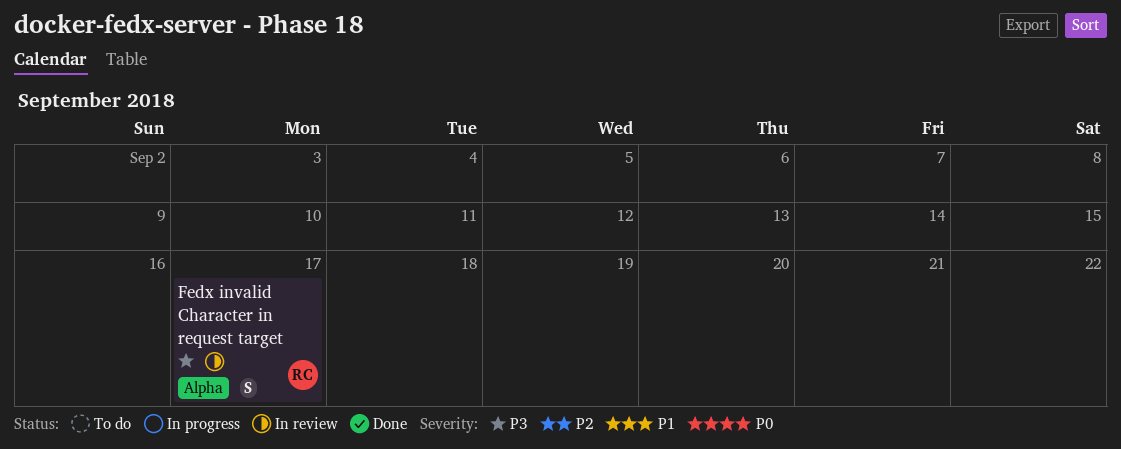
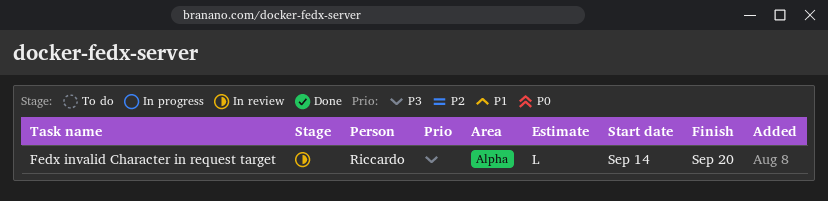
Fedx invalid Character in request target, estimate: S -> L
Fedx invalid Character in request target, due: Sep 17 -> Sep 20

